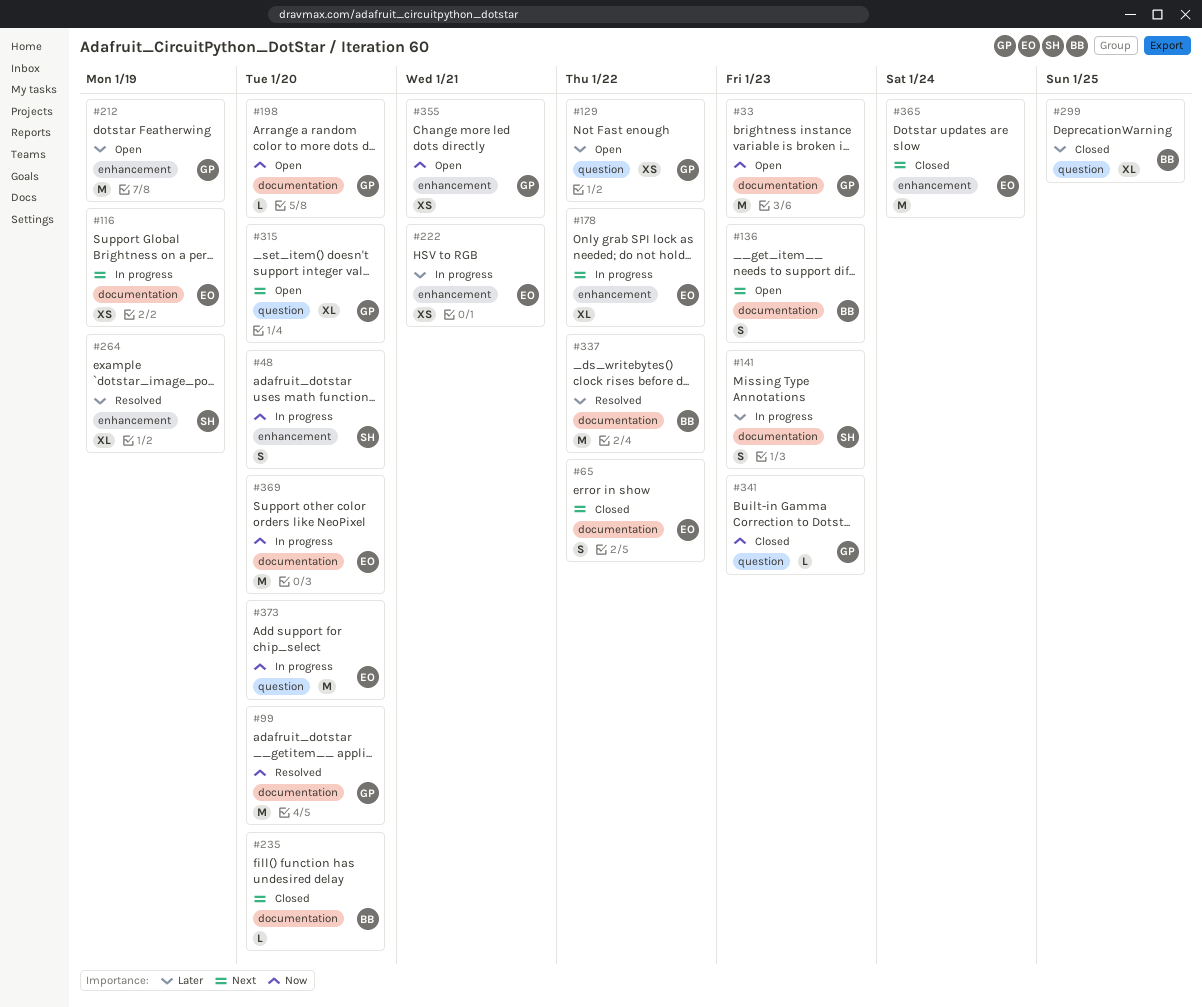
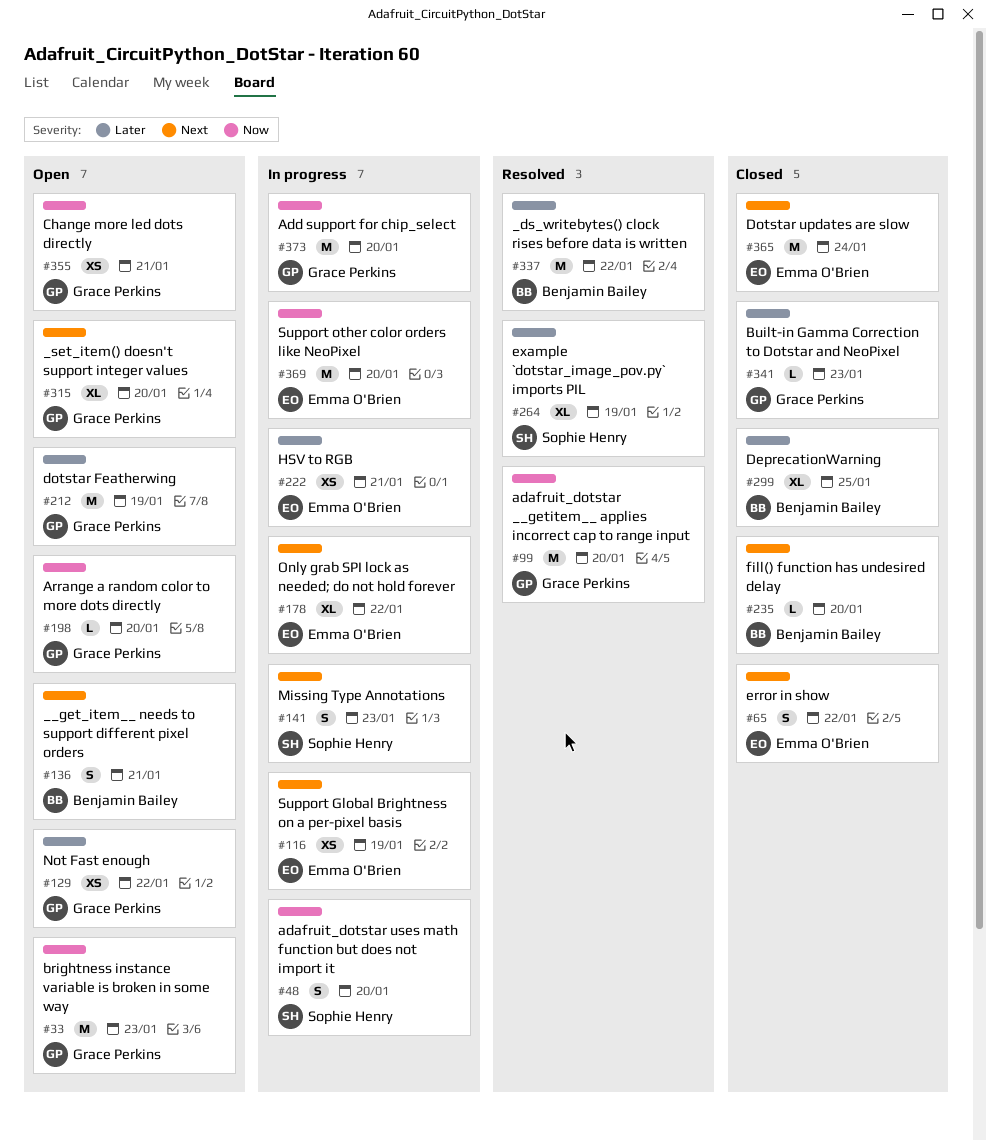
#136, due: Jan 23 -> Jan 21
#141, priority: Later -> Next
#341, priority: Now -> Later
#373, owner: Emma O'Brien -> Grace Perkins

